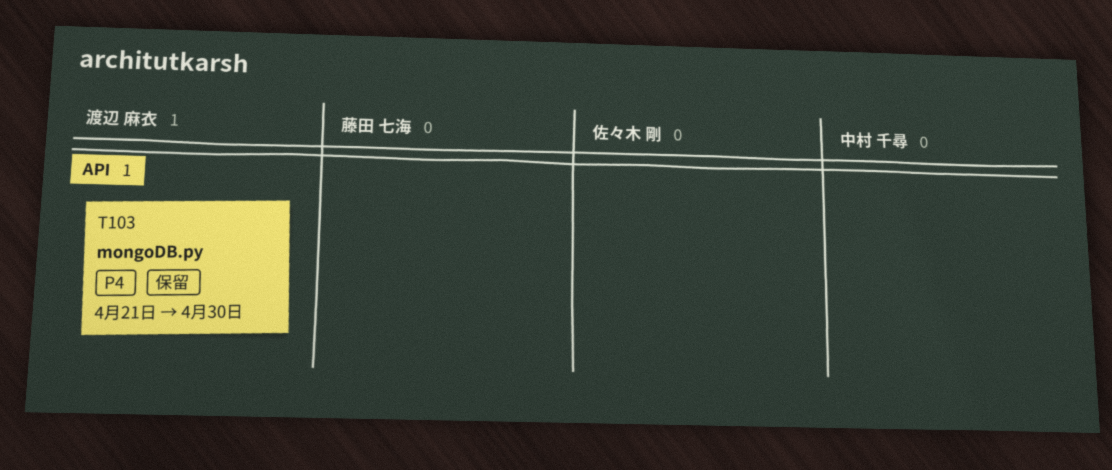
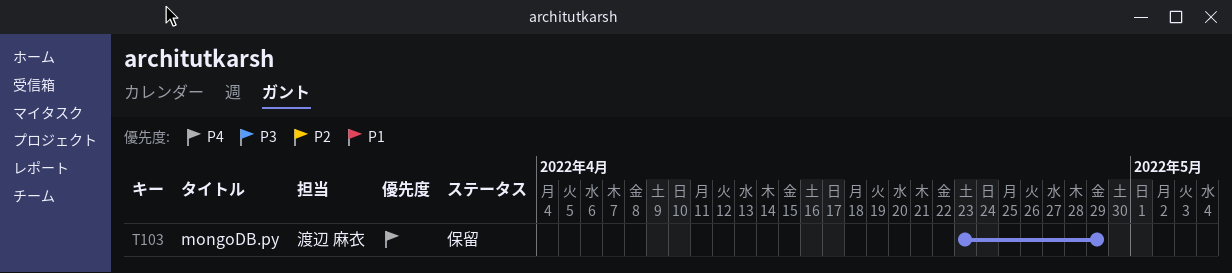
T103, start: Apr 21 -> Apr 23
T103, due: Apr 30 -> Apr 29

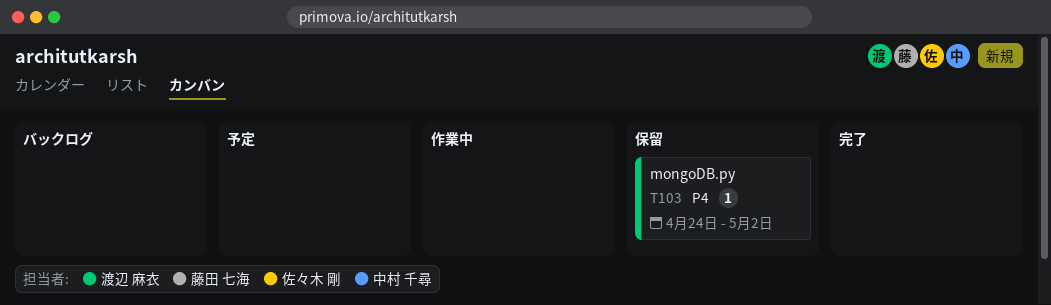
T103, start: Apr 23 -> Apr 24
T103, due: Apr 29 -> May 2

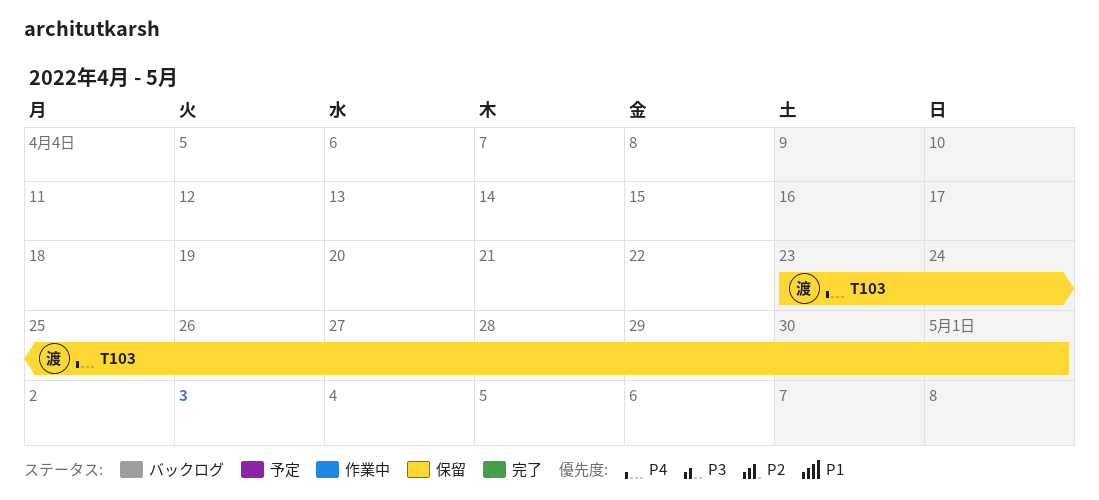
T103, start: Apr 24 -> Apr 23
T103, due: May 2 -> May 1

